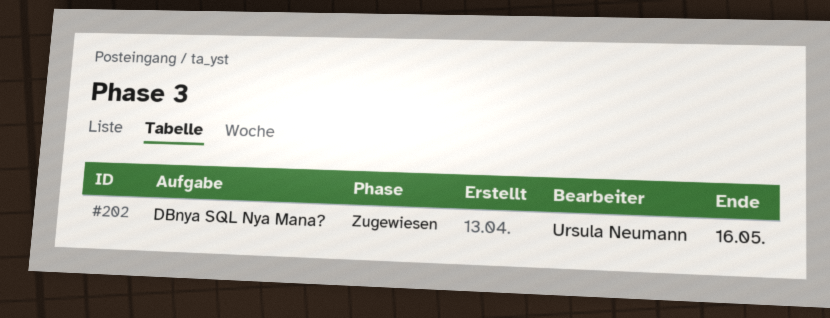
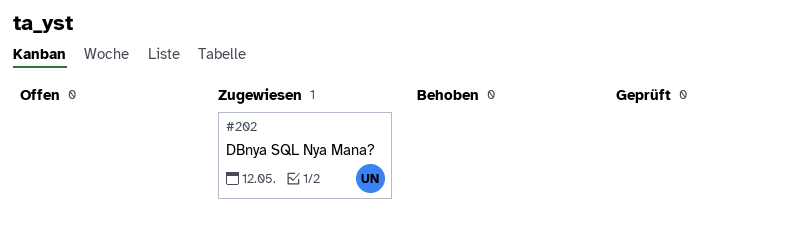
#202, due: May 16 -> May 12

